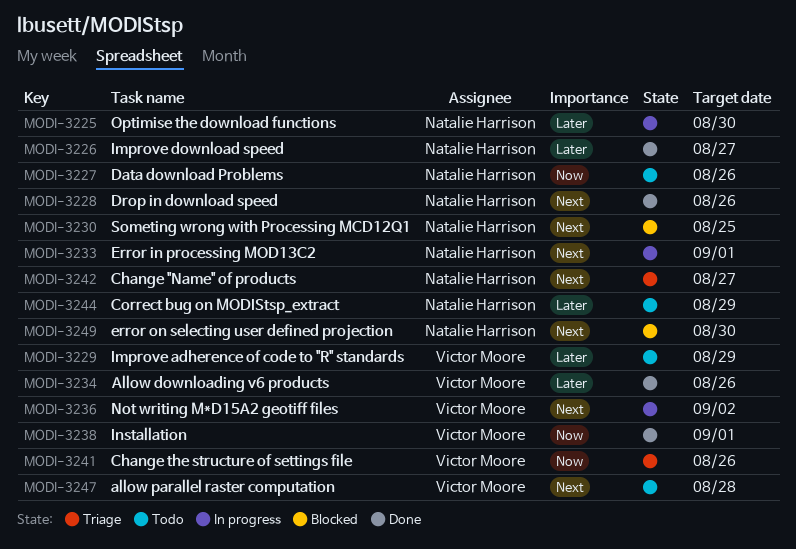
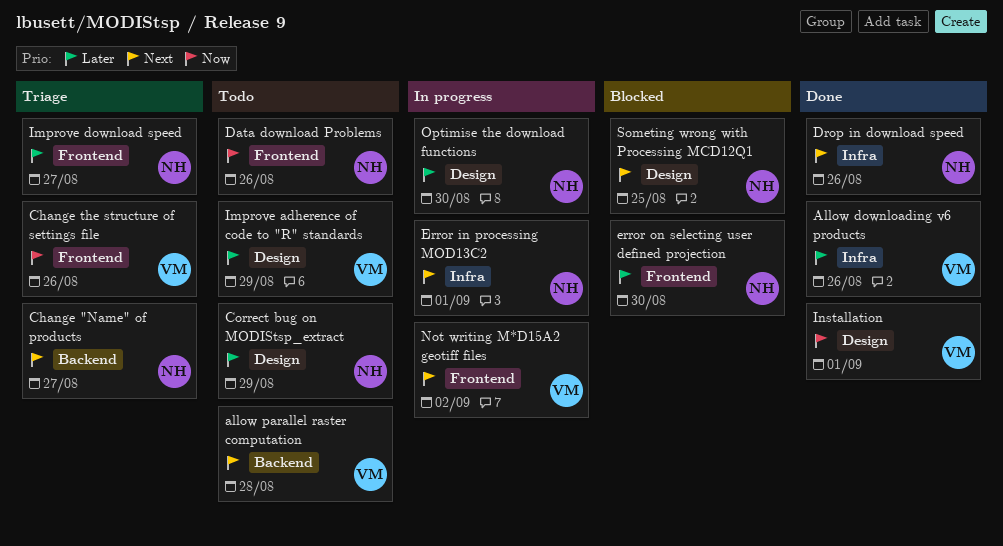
error on selecting user defined projection, priority: Next -> Later
Improve download speed, status: Done -> Triage

